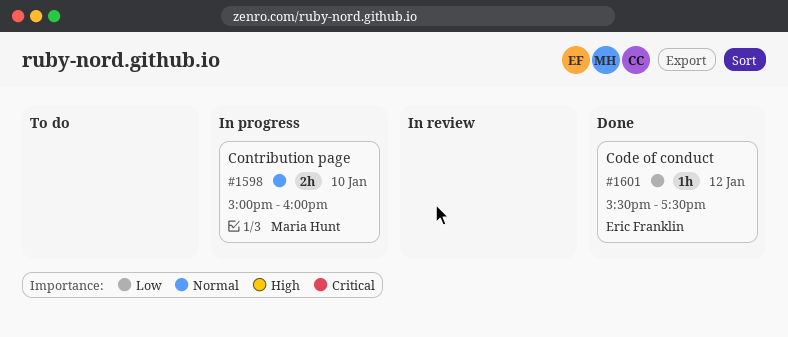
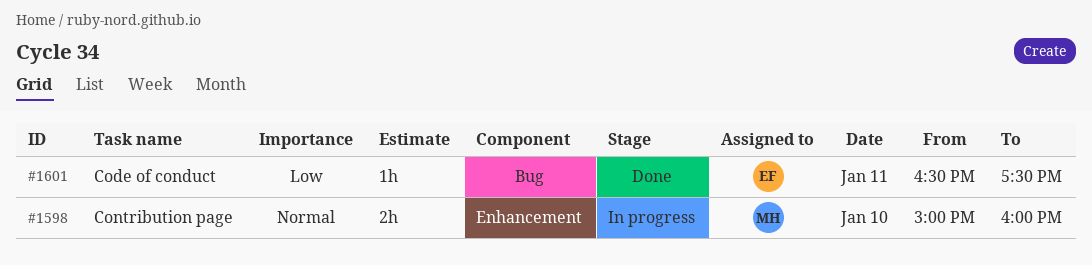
#1601, day: Jan 12 -> Jan 11
#1601, begins: 15:30 -> 16:30

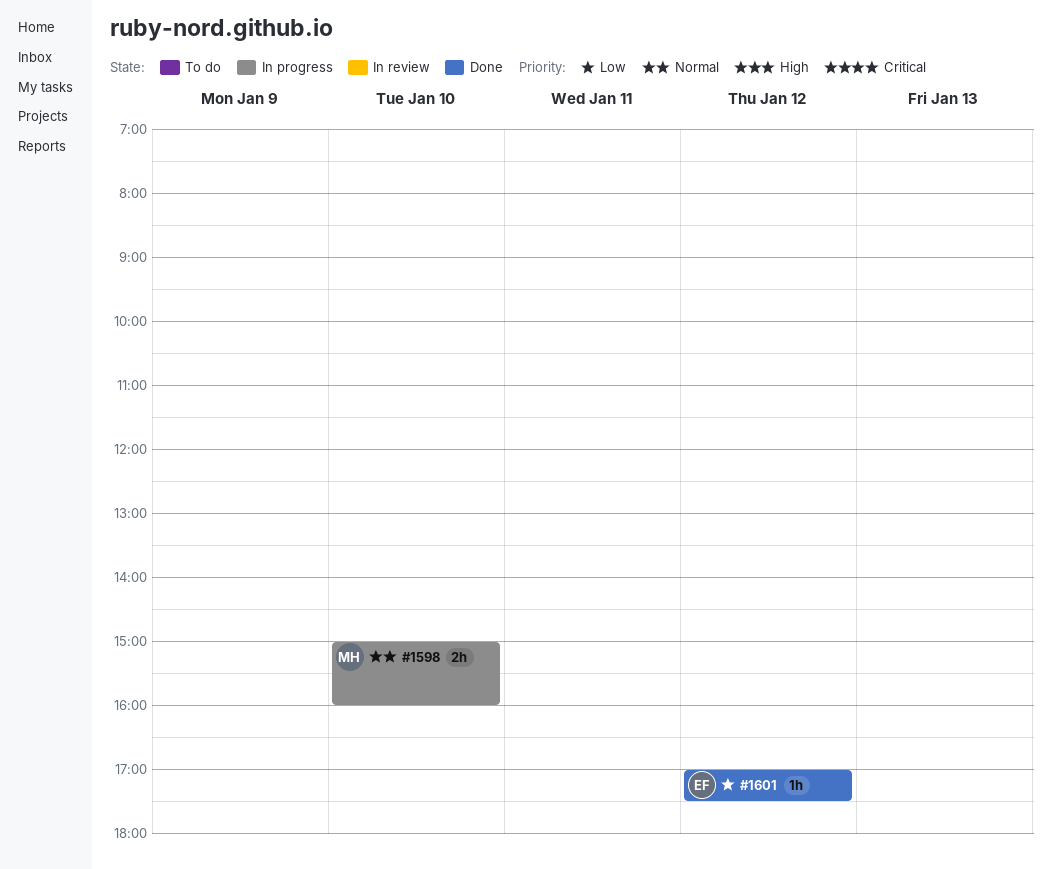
#1601, day: Jan 11 -> Jan 12
#1601, begins: 16:30 -> 17:00

